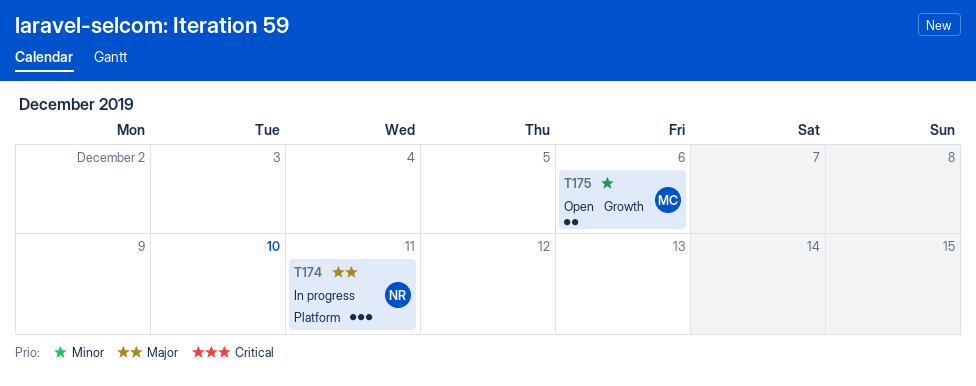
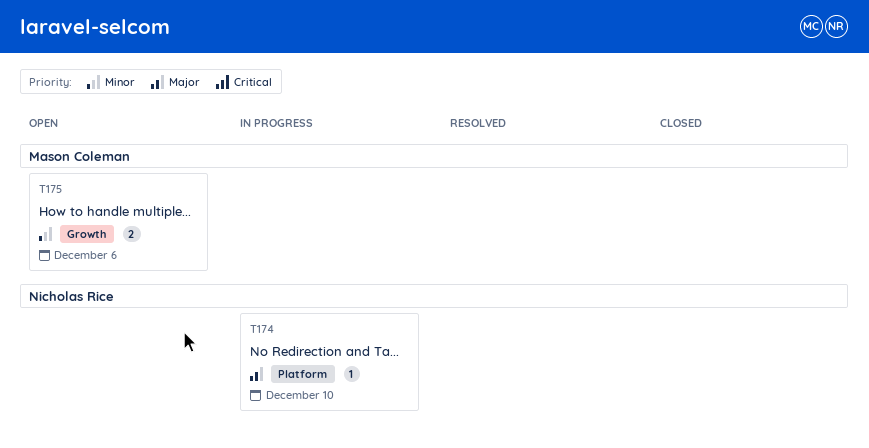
T174, estimate: 3 -> 1
T174, due: Dec 11 -> Dec 10

